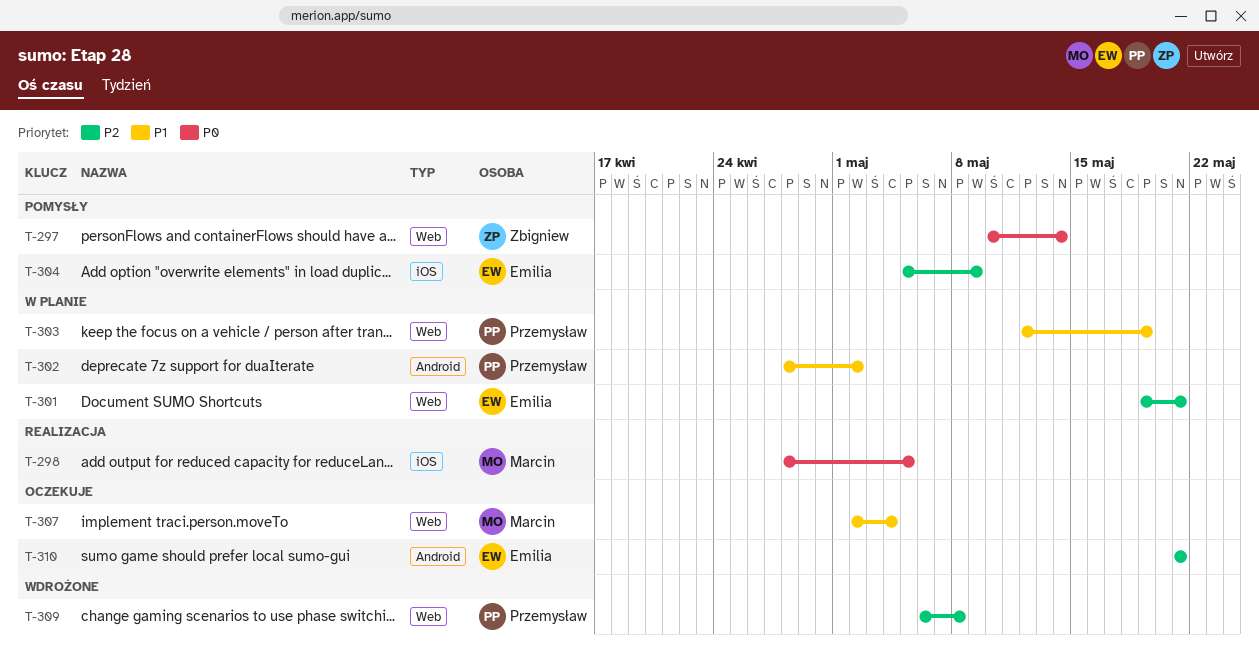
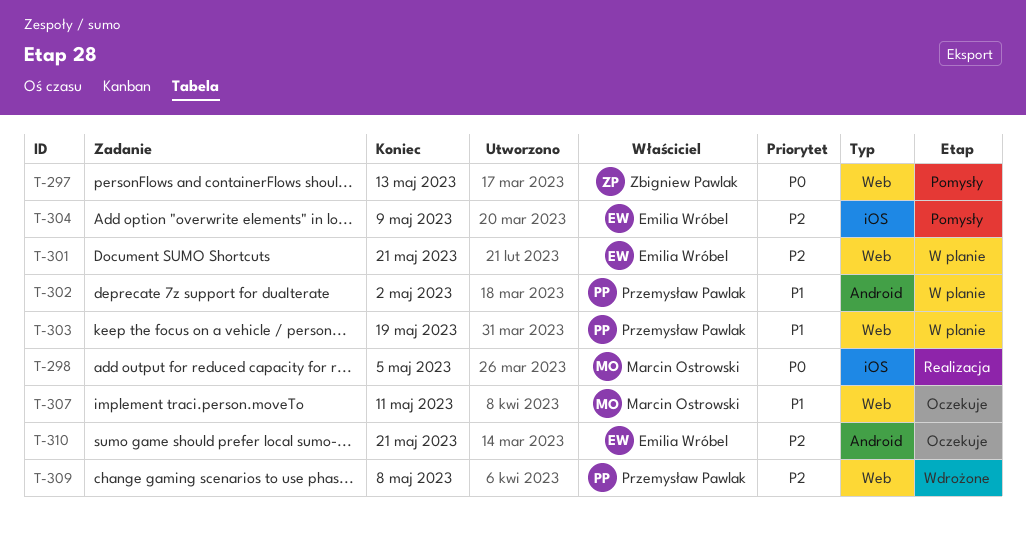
T-297, due: May 14 -> May 13
T-307, due: May 4 -> May 11

